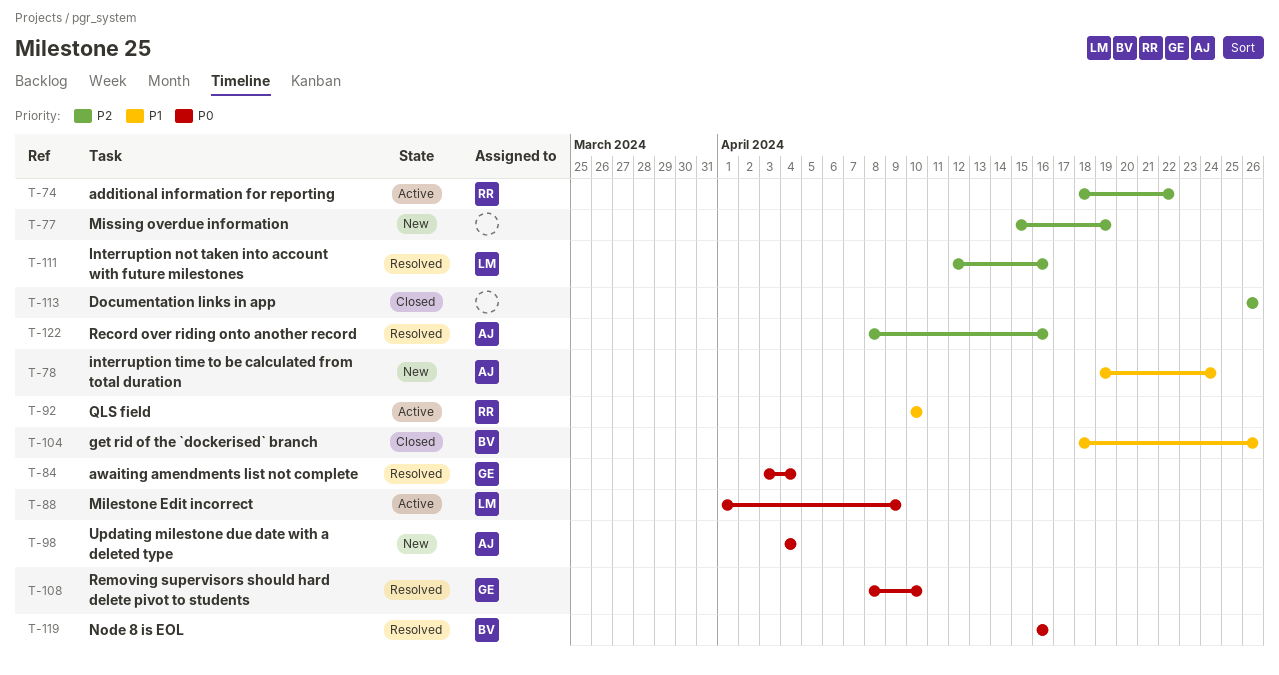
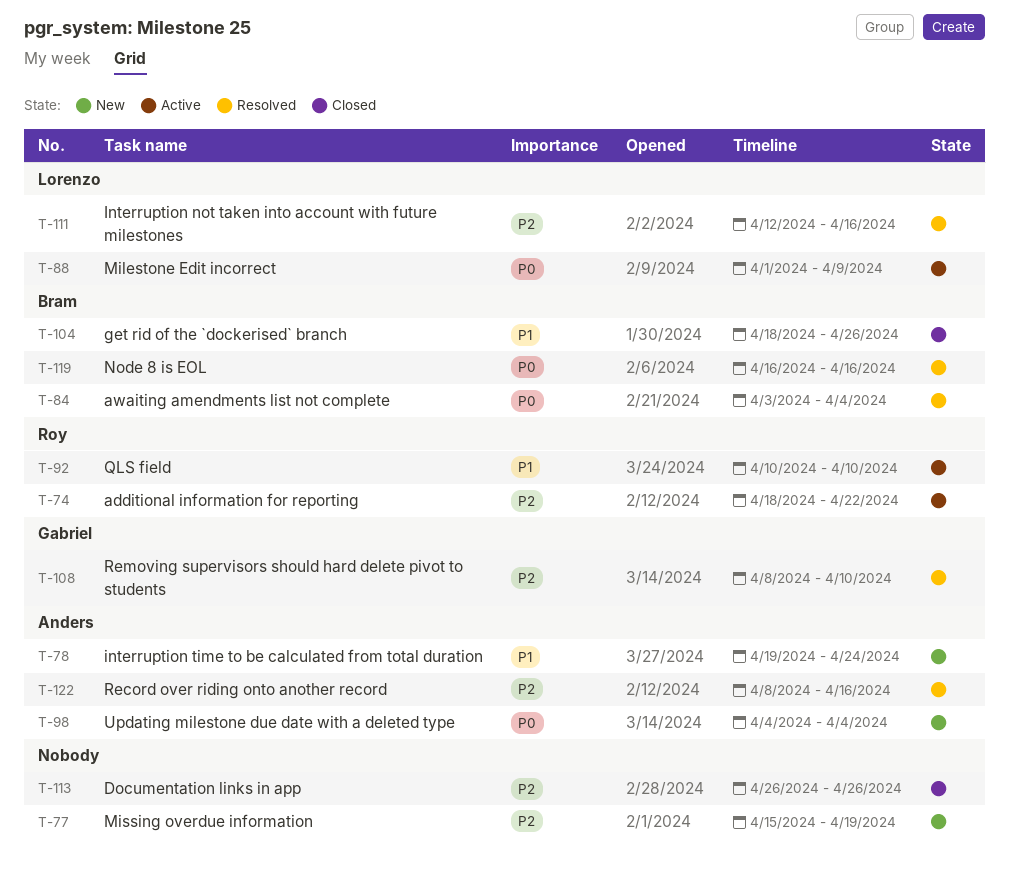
T-84, owner: Gabriel -> Bram
T-108, priority: P0 -> P2

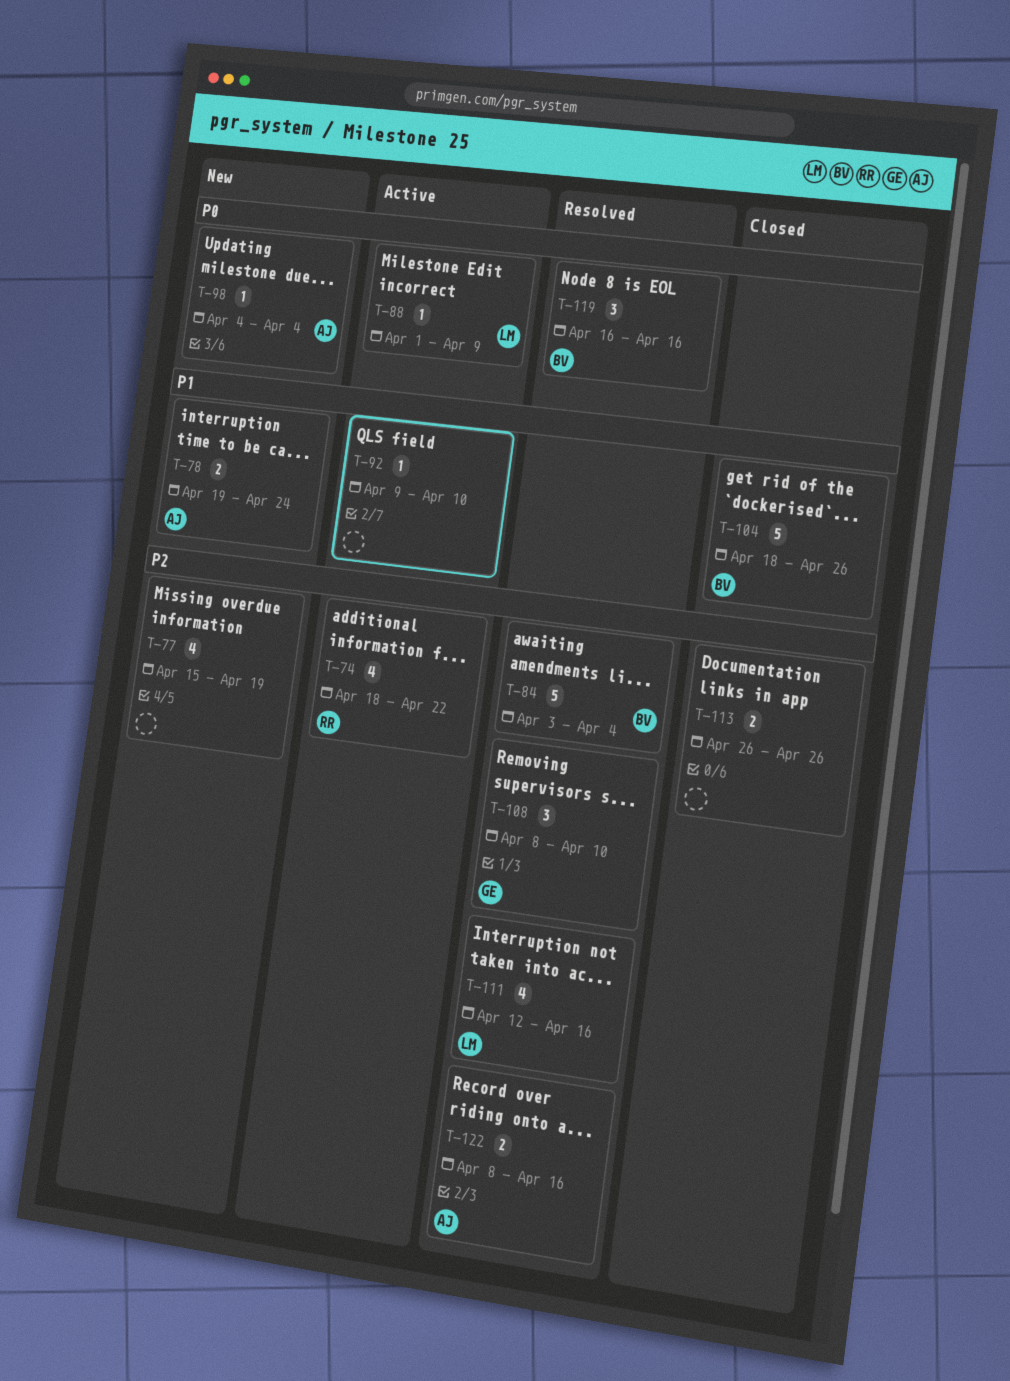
T-84, priority: P0 -> P2
T-92, owner: Roy -> none
T-92, start: Apr 10 -> Apr 9

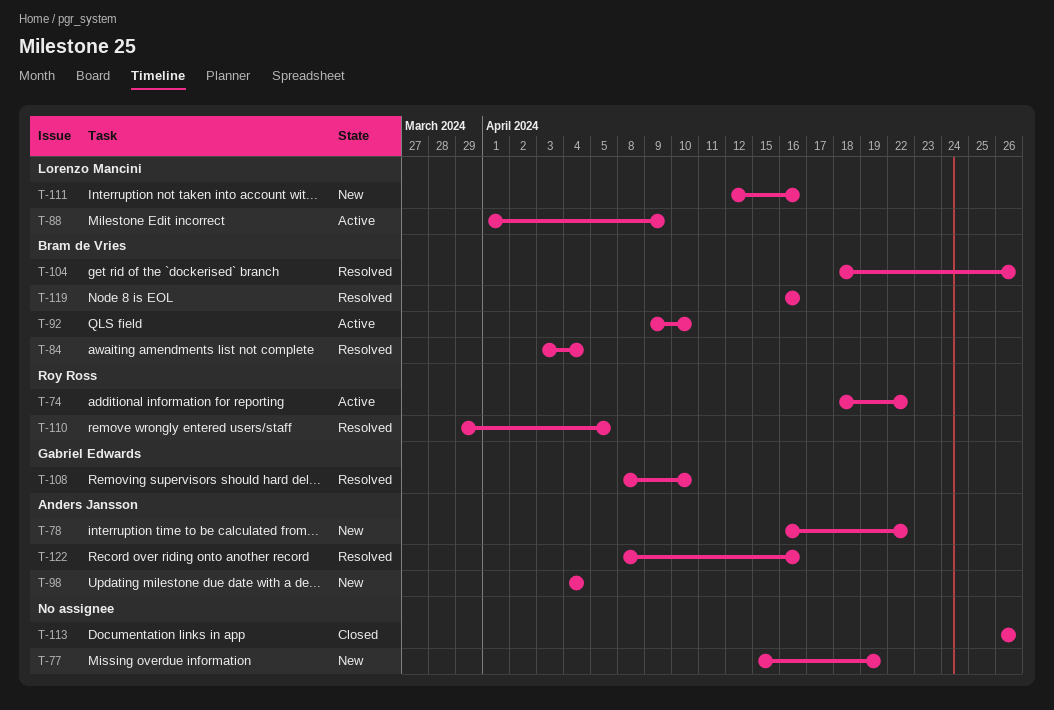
T-78, start: Apr 19 -> Apr 16
T-78, due: Apr 24 -> Apr 22
T-92, owner: none -> Bram de Vries
T-104, status: Closed -> Resolved
T-110: none -> present
T-111, status: Resolved -> New

